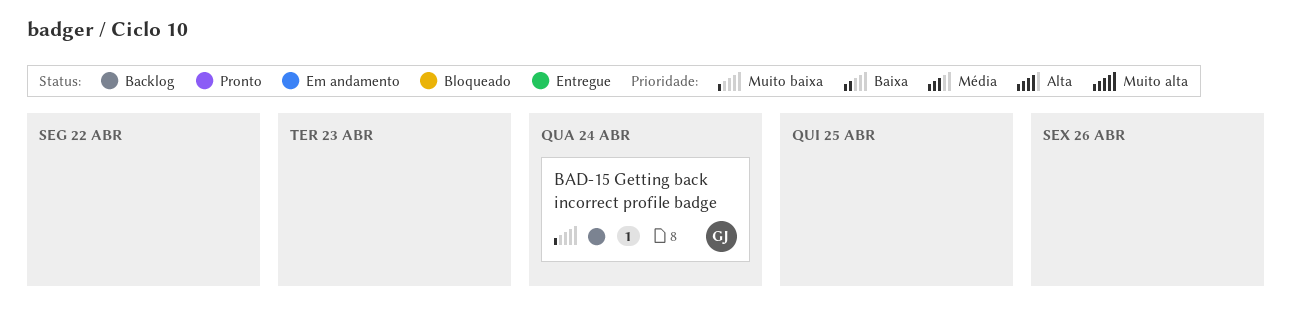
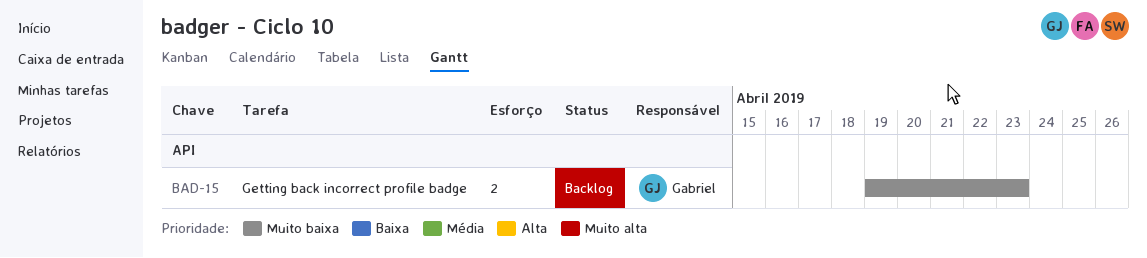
BAD-15, estimate: 1 -> 2
BAD-15, due: Apr 24 -> Apr 23

